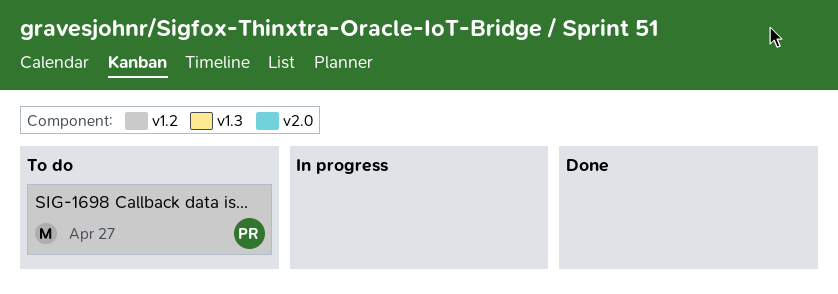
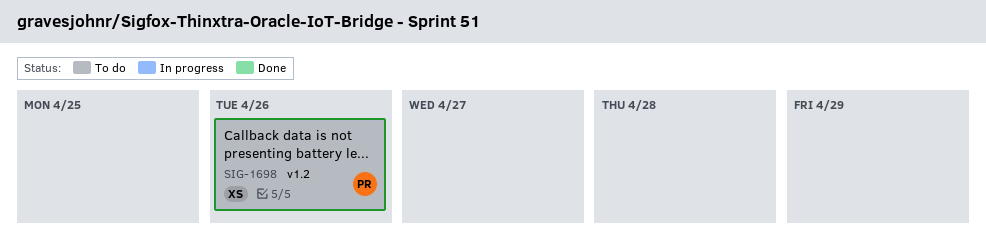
SIG-1698, estimate: M -> XS
SIG-1698, due: Apr 27 -> Apr 26

